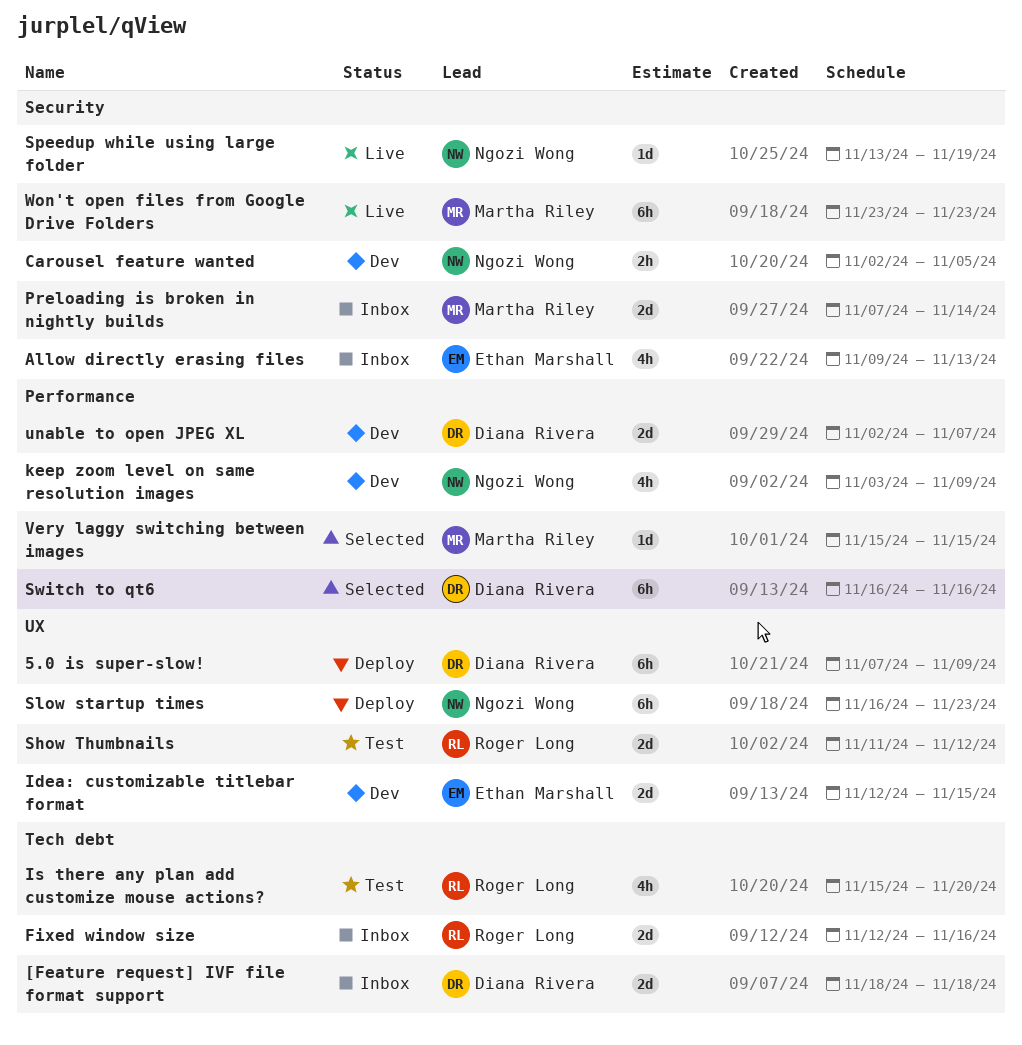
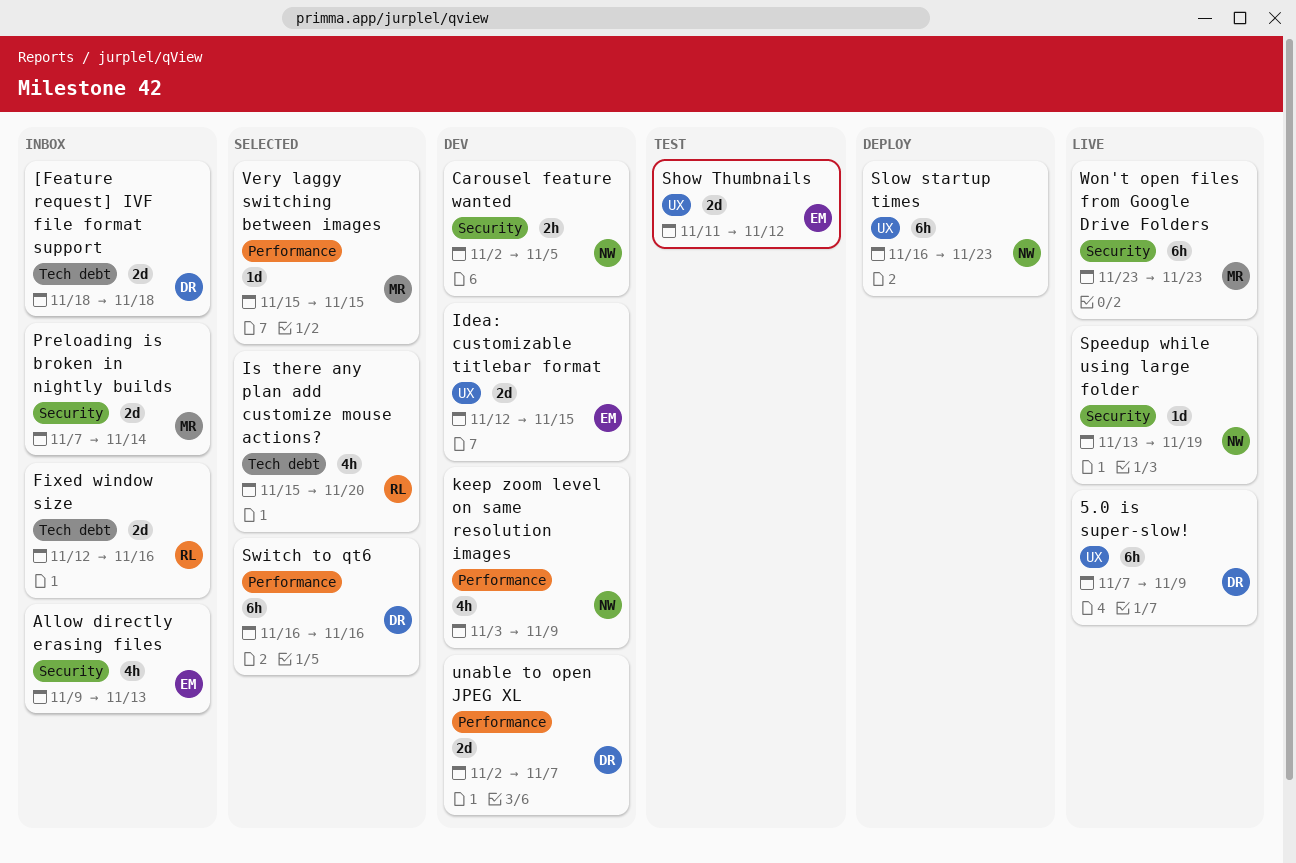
5.0 is super-slow!, status: Deploy -> Live
Is there any plan add customize mouse actions?, status: Test -> Selected
Show Thumbnails, owner: Roger Long -> Ethan Marshall

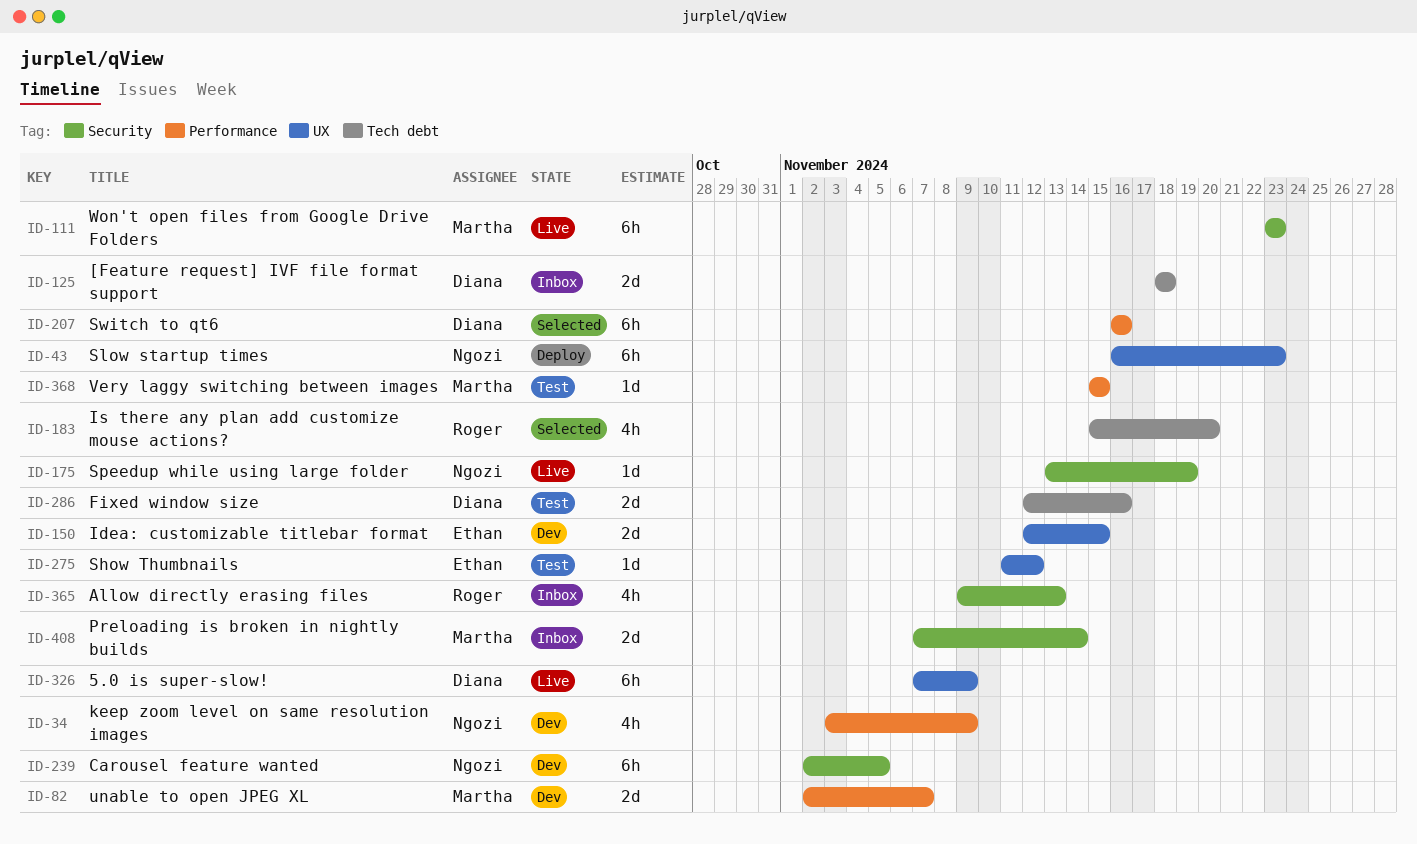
Allow directly erasing files, owner: Ethan -> Roger
Carousel feature wanted, estimate: 2h -> 6h
Fixed window size, status: Inbox -> Test
Fixed window size, owner: Roger -> Diana
Show Thumbnails, estimate: 2d -> 1d
unable to open JPEG XL, owner: Diana -> Martha
Very laggy switching between images, status: Selected -> Test

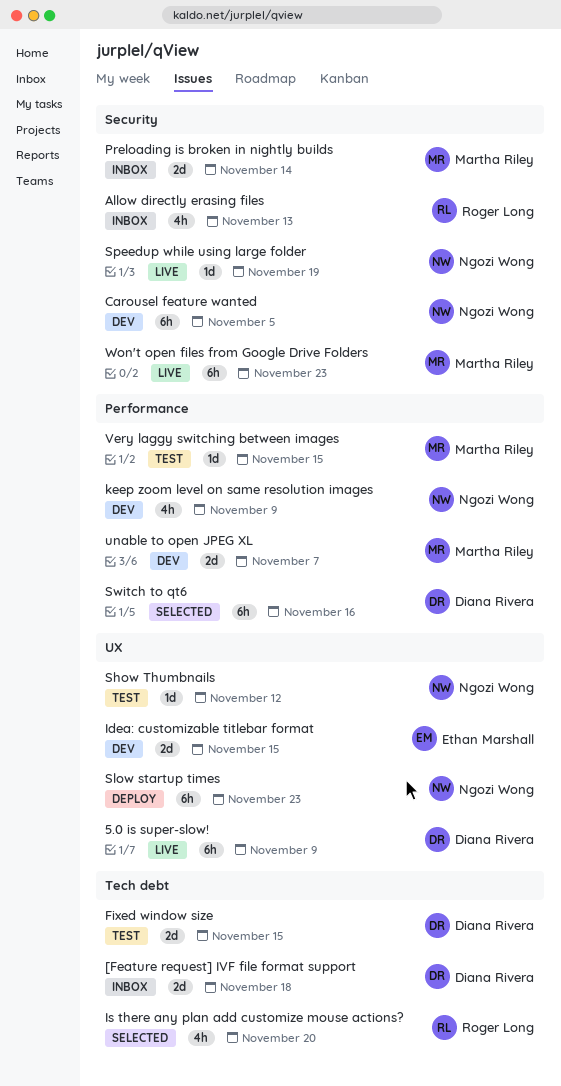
Fixed window size, due: Nov 16 -> Nov 15
Show Thumbnails, owner: Ethan Marshall -> Ngozi Wong

